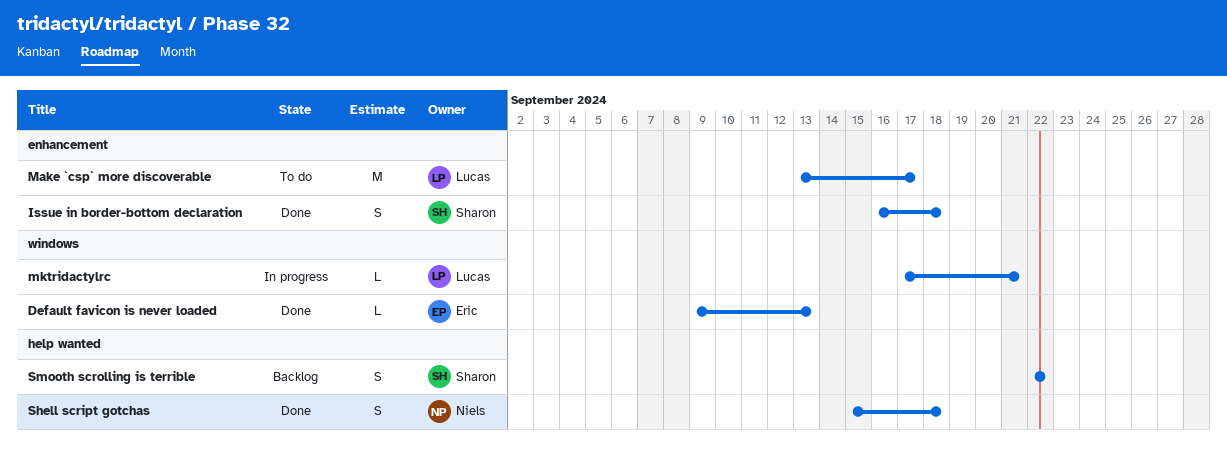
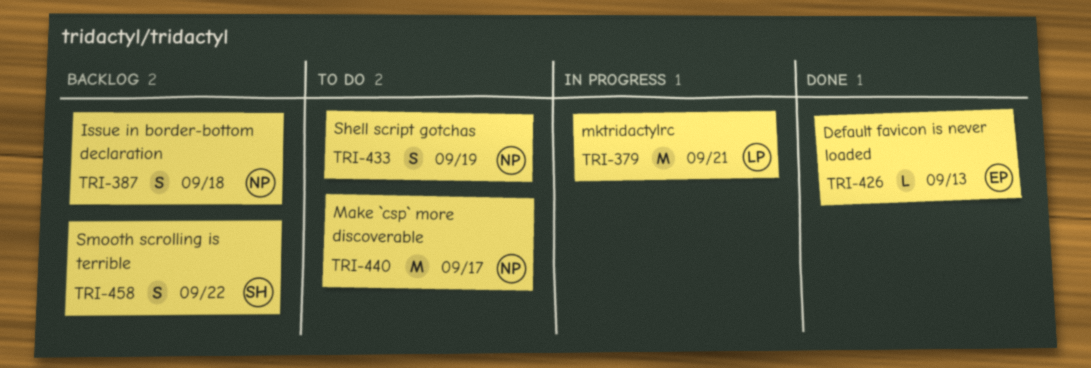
Issue in border-bottom declaration, status: Done -> Backlog
Issue in border-bottom declaration, owner: Sharon -> Niels
Make `csp` more discoverable, owner: Lucas -> Niels
mktridactylrc, estimate: L -> M
Shell script gotchas, status: Done -> To do
Shell script gotchas, due: Sep 18 -> Sep 19

